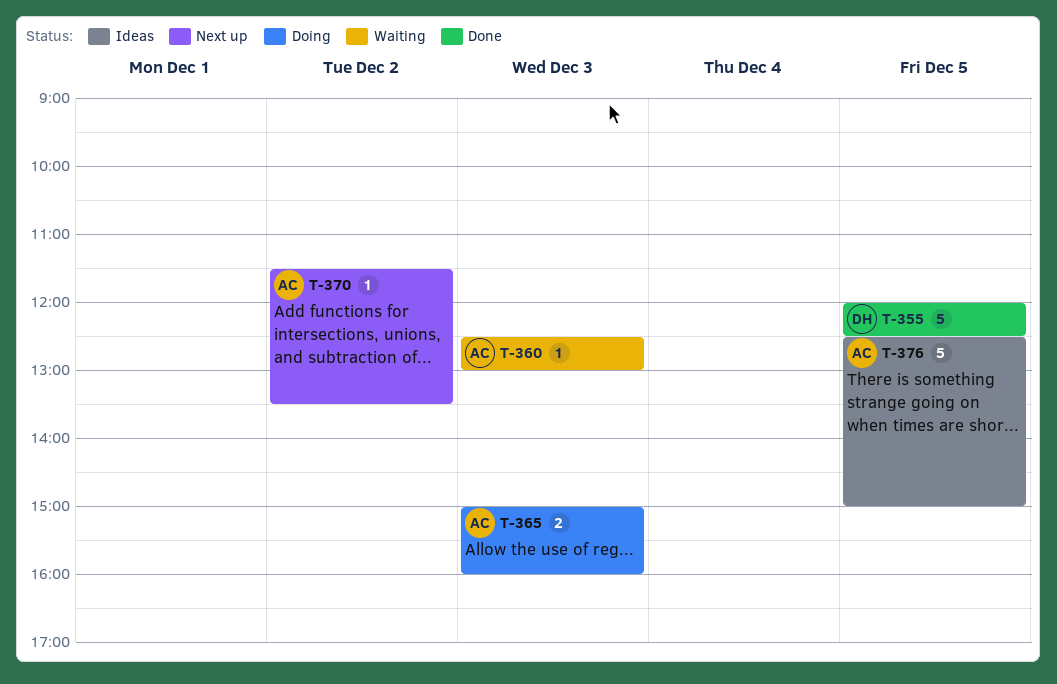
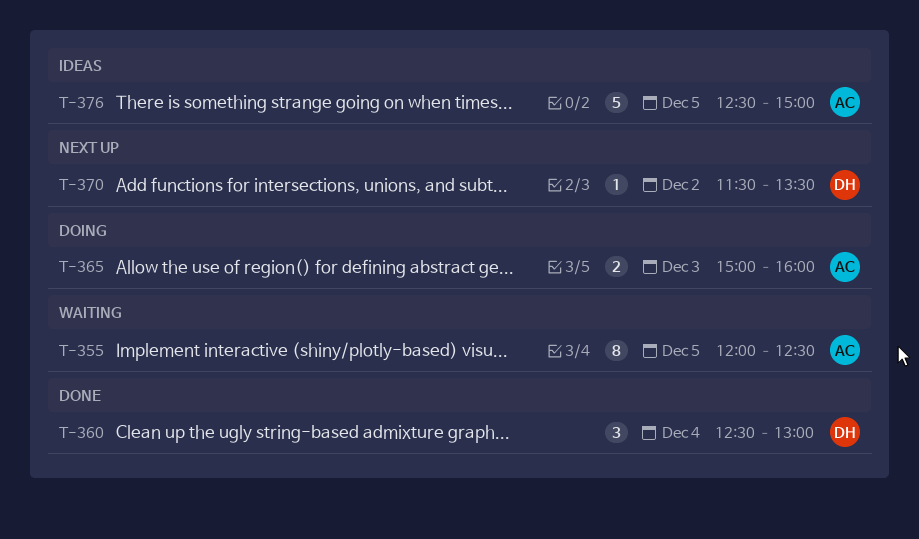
T-355, status: Done -> Waiting
T-355, owner: DH -> AC
T-355, estimate: 5 -> 8
T-360, status: Waiting -> Done
T-360, owner: AC -> DH
T-360, estimate: 1 -> 3
T-360, day: Dec 3 -> Dec 4
T-370, owner: AC -> DH

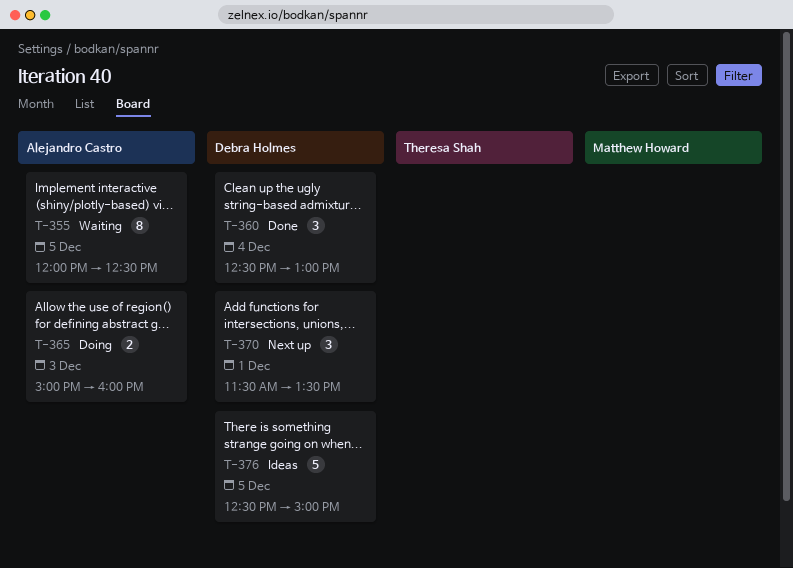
T-370, estimate: 1 -> 3
T-370, day: Dec 2 -> Dec 1
T-376, owner: Alejandro Castro -> Debra Holmes

